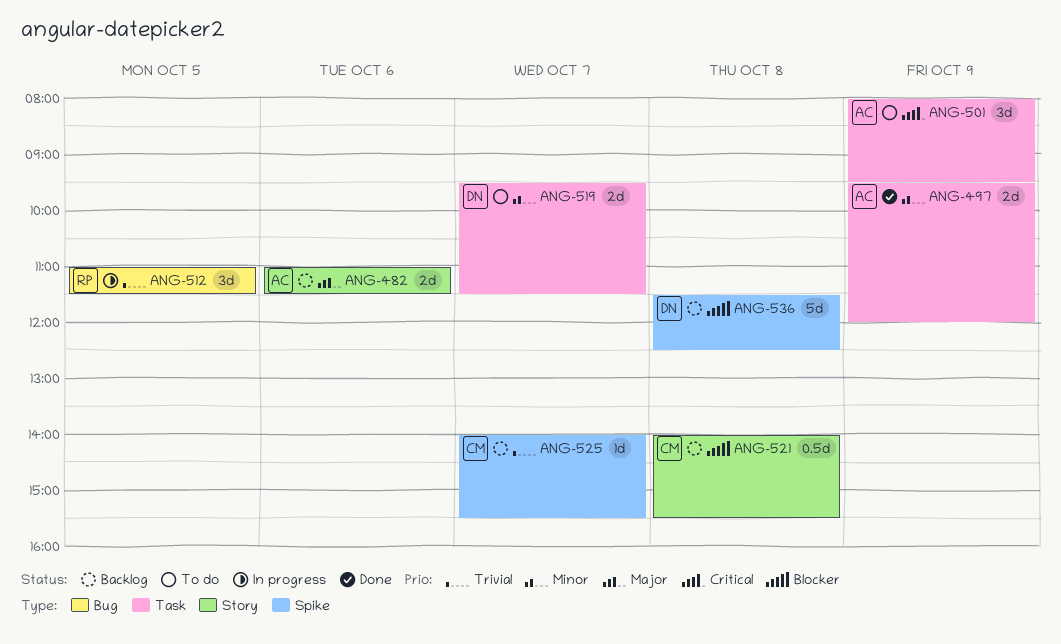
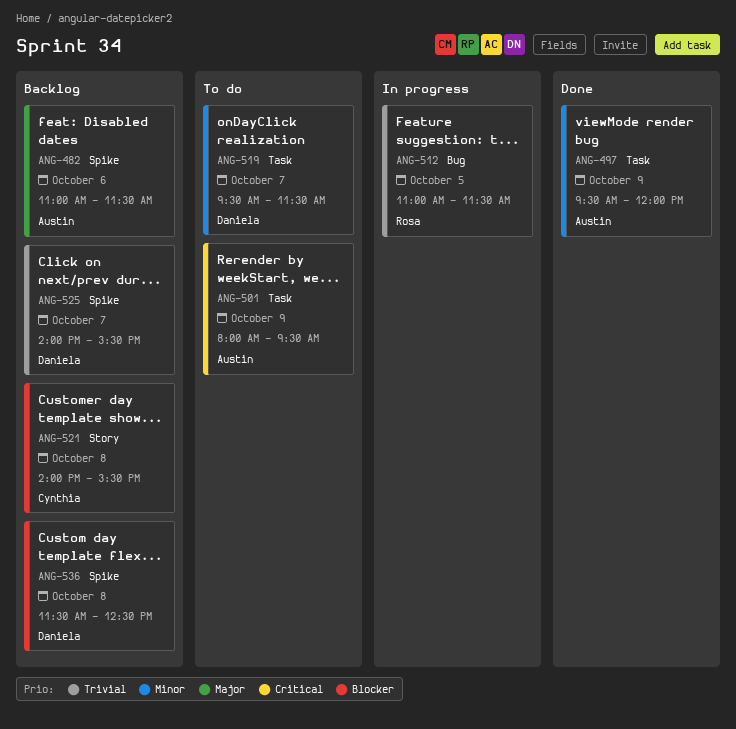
ANG-482, label: Story -> Spike
ANG-525, owner: Cynthia -> Daniela

